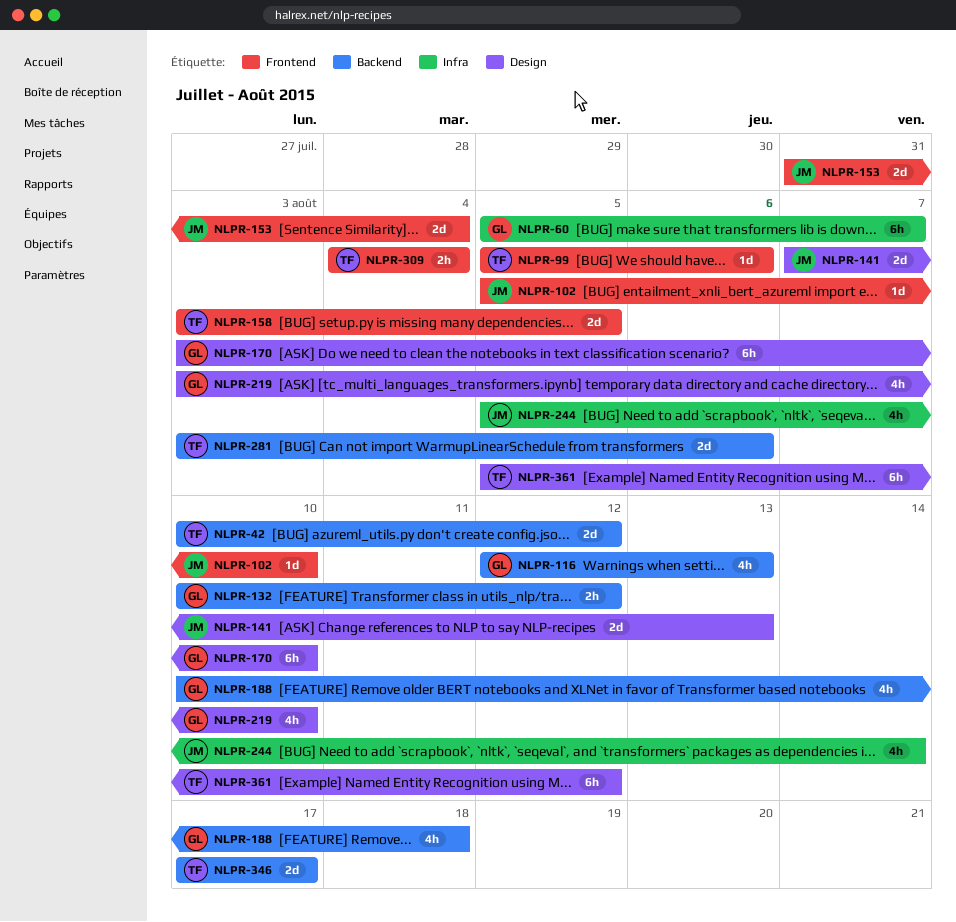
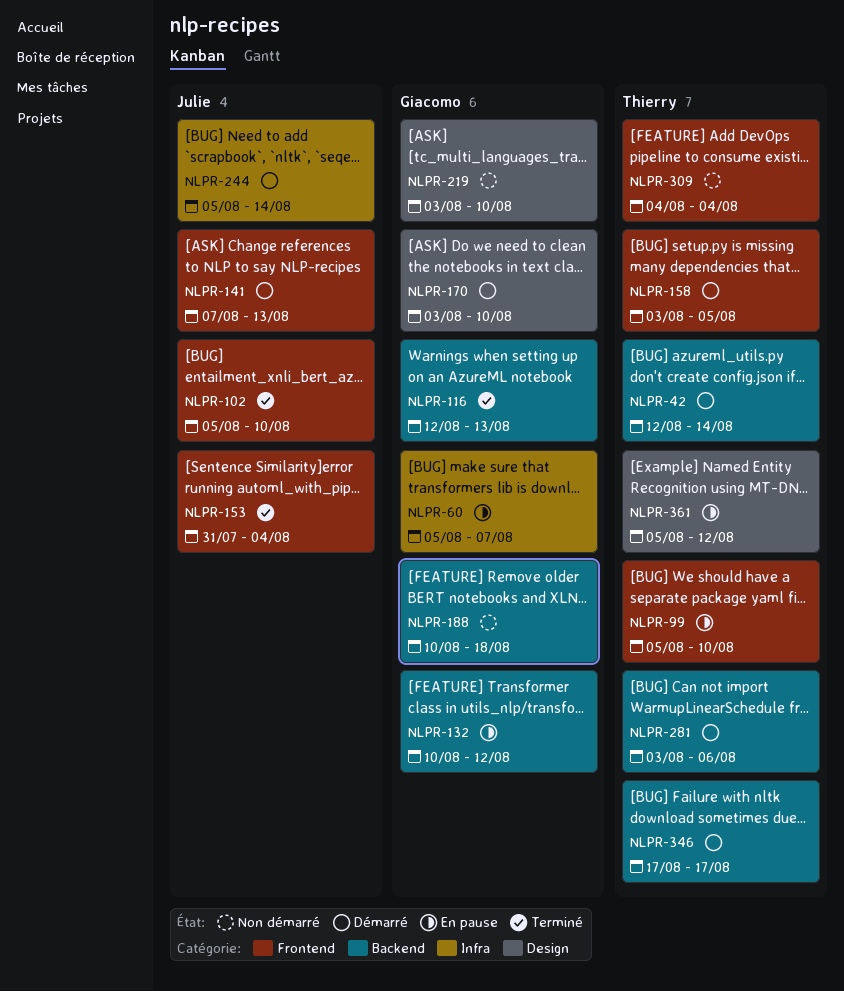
NLPR-42, start: Aug 10 -> Aug 12
NLPR-42, due: Aug 12 -> Aug 14
NLPR-99, due: Aug 6 -> Aug 10
NLPR-141, label: Design -> Frontend

